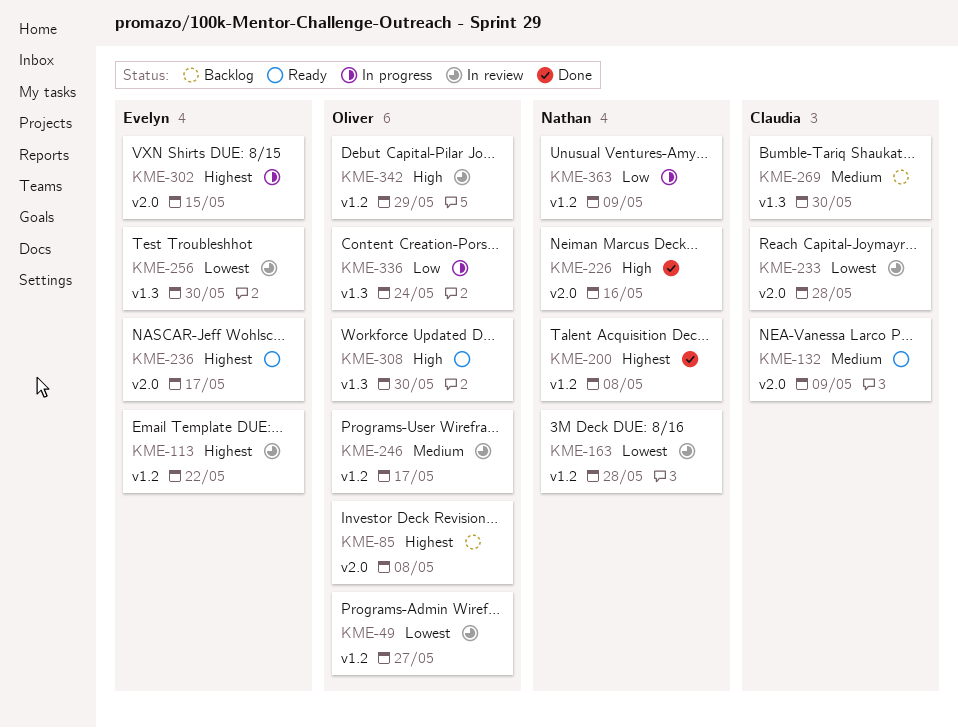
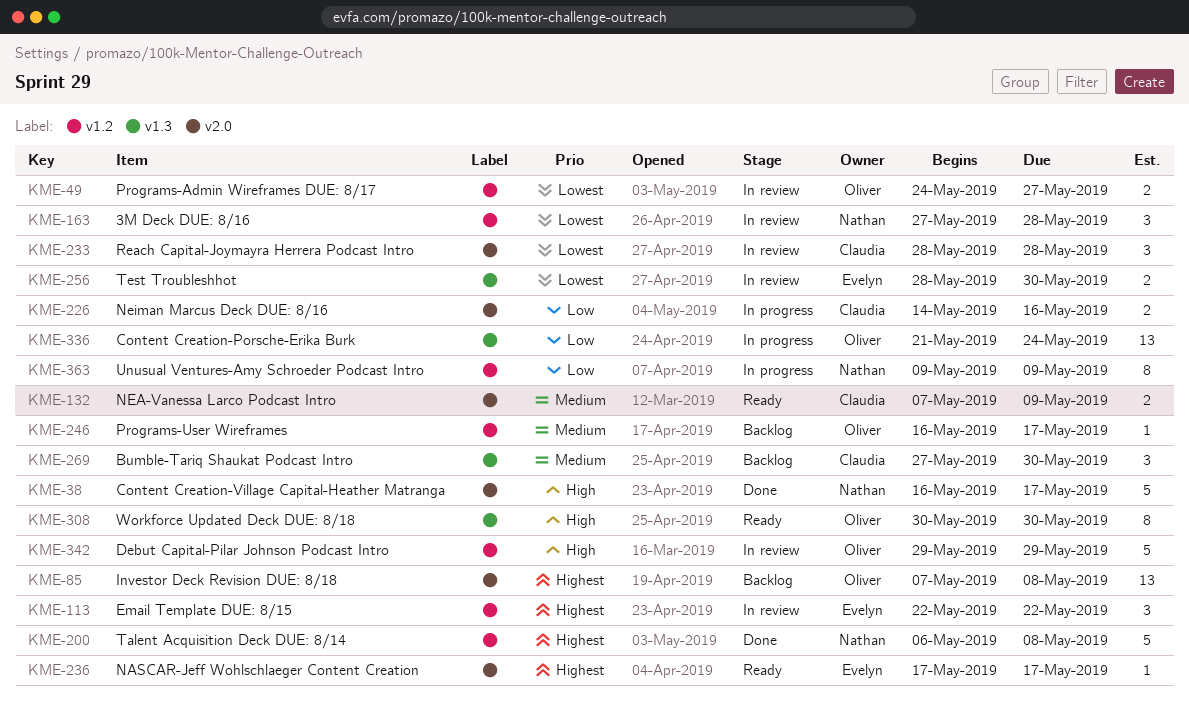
KME-38: none -> present
KME-226, status: Done -> In progress
KME-226, owner: Nathan -> Claudia
KME-226, priority: High -> Low
KME-246, status: In review -> Backlog
KME-302: present -> none

